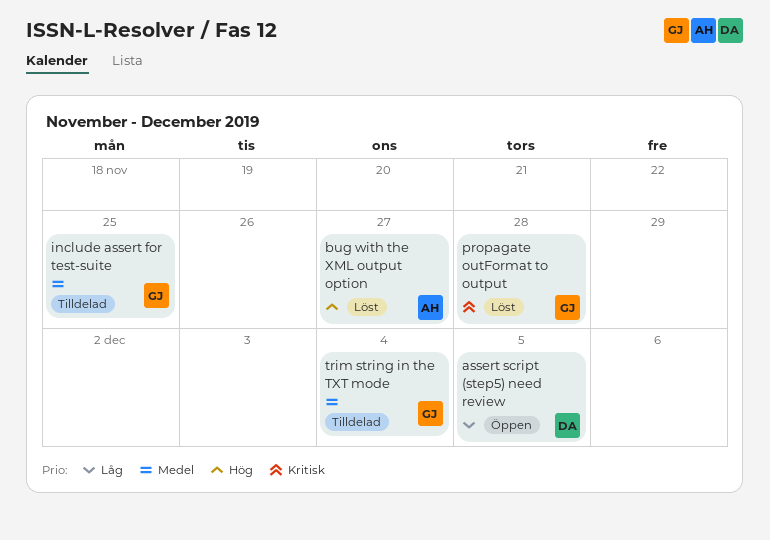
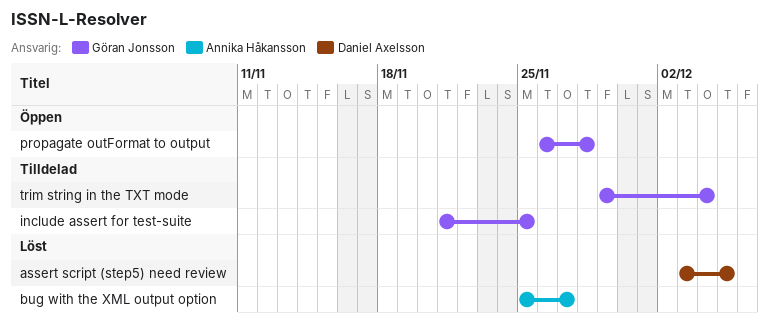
assert script (step5) need review, status: Öppen -> Löst
propagate outFormat to output, status: Löst -> Öppen

